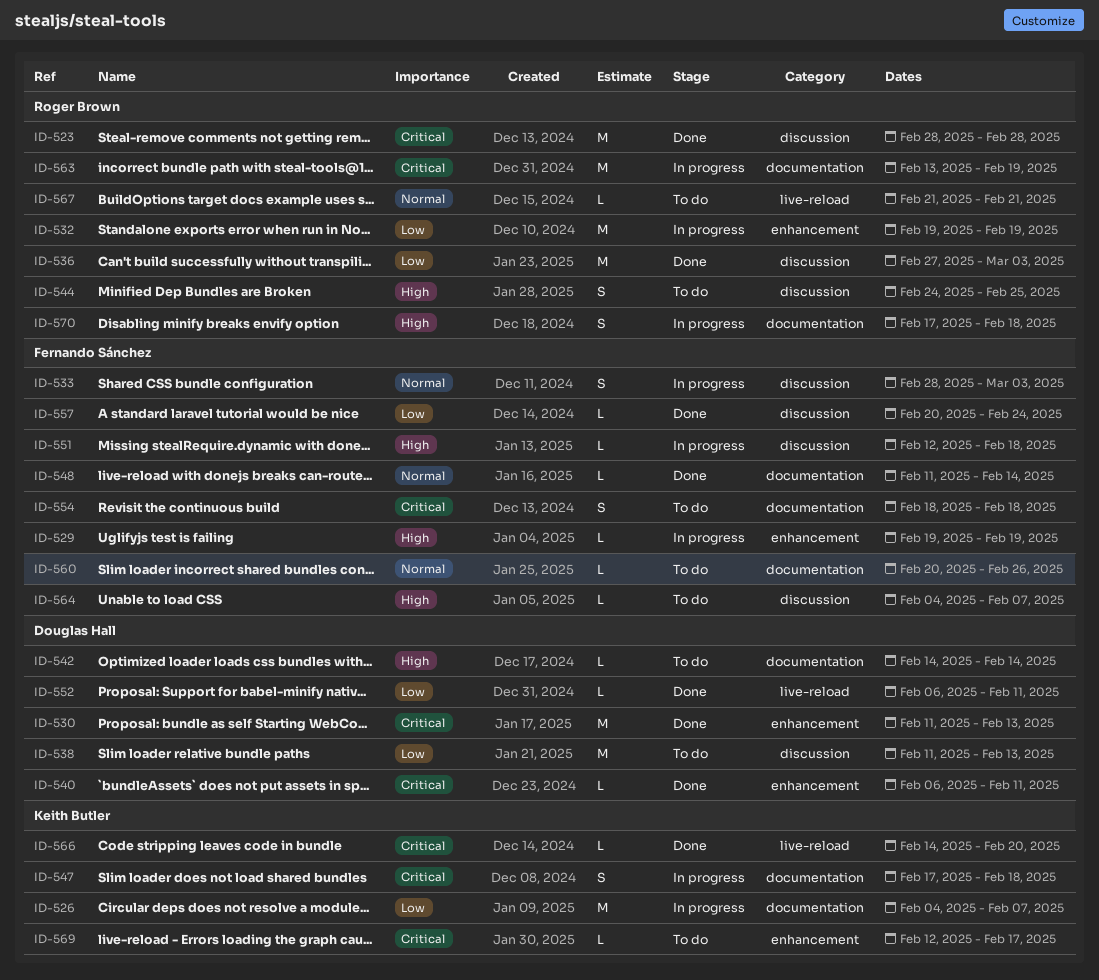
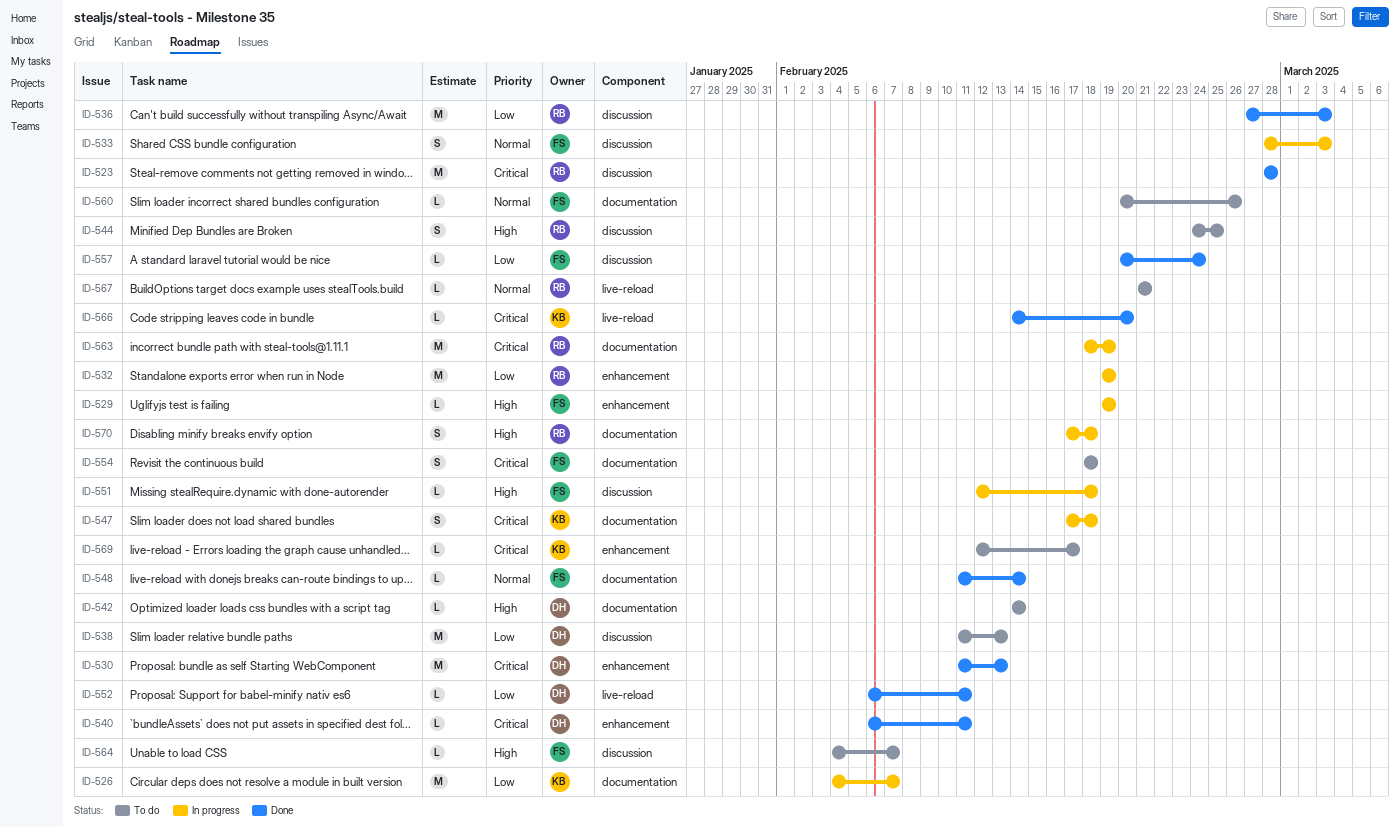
ID-563, start: Feb 13 -> Feb 18

